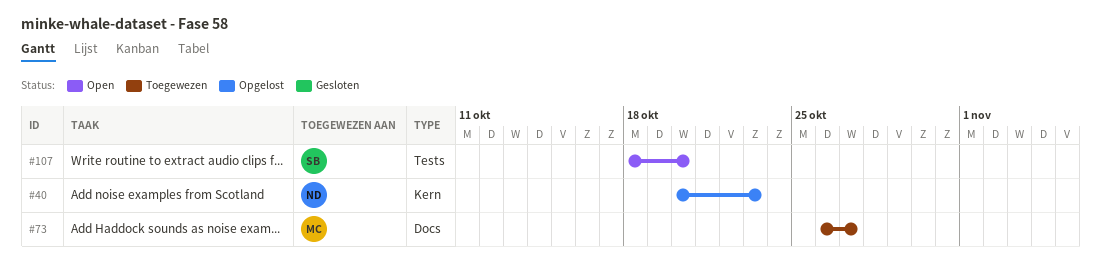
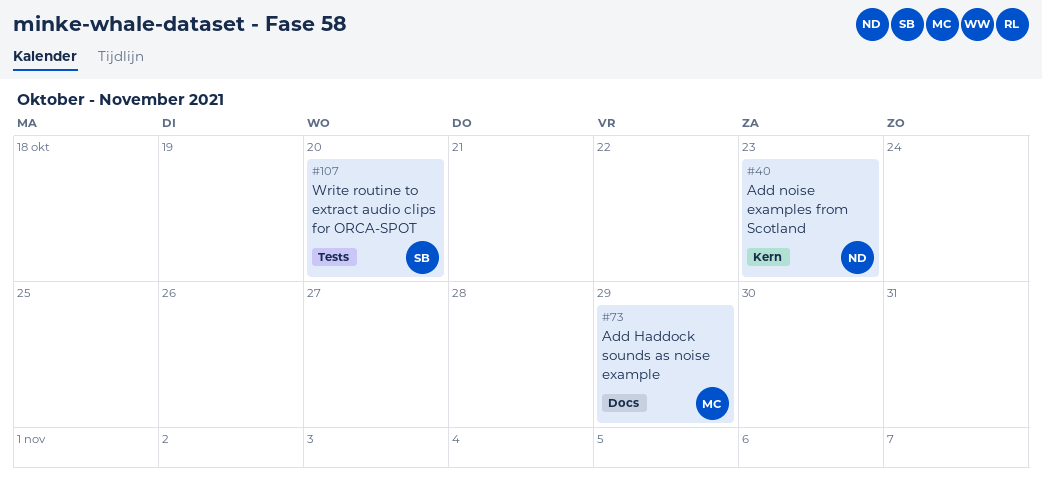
#73, due: Oct 27 -> Oct 29

